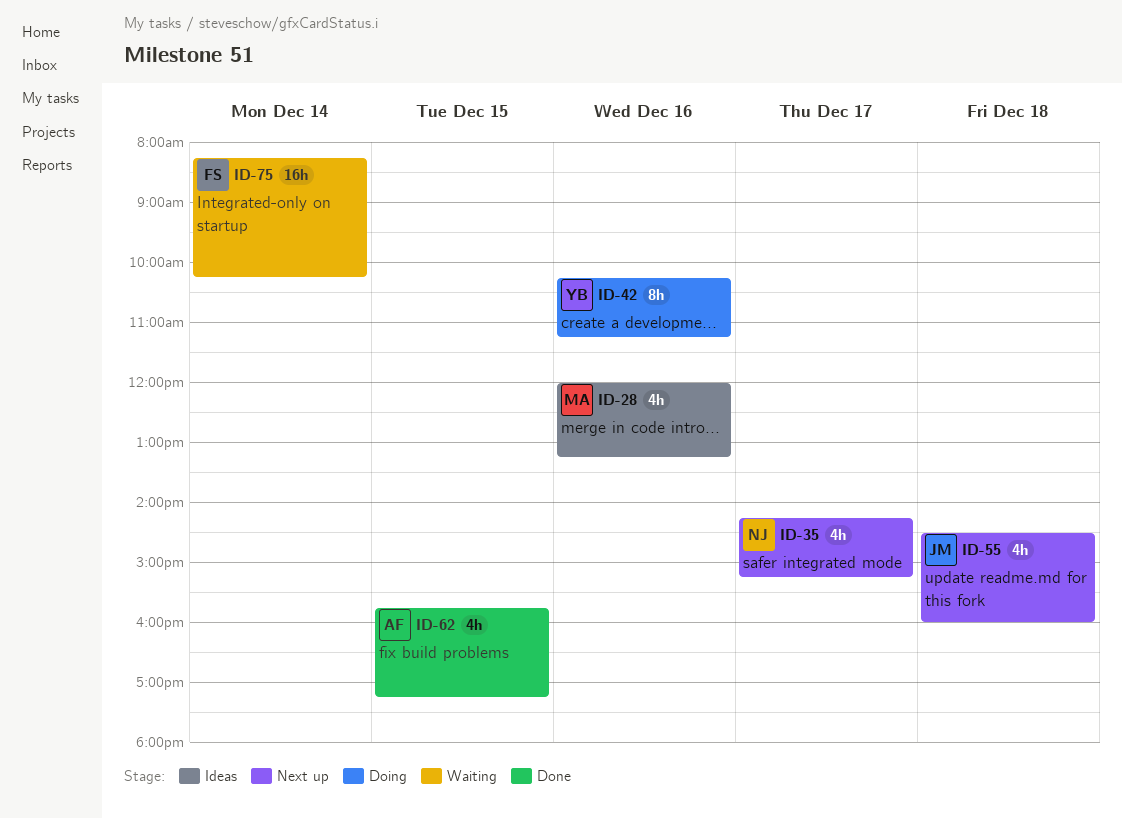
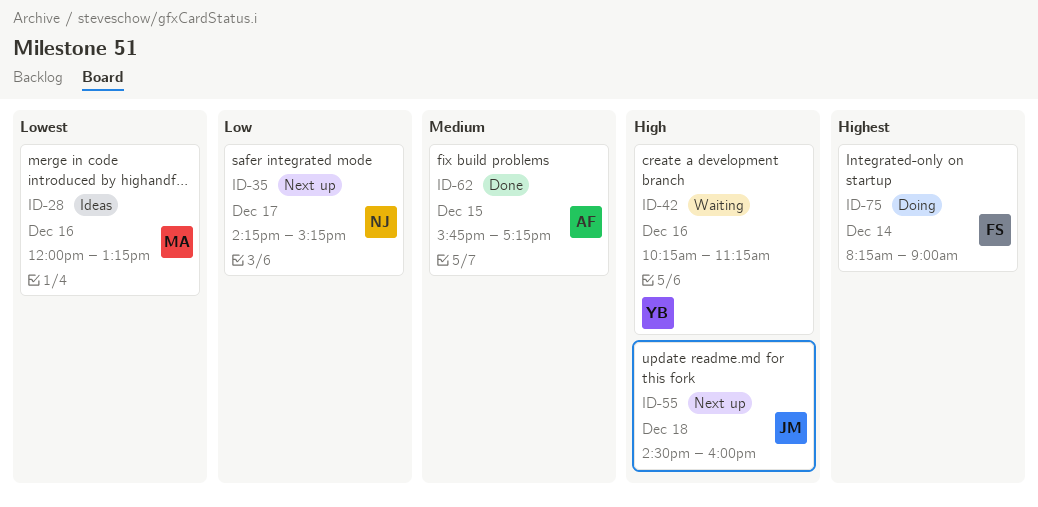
ID-42, status: Doing -> Waiting
ID-75, status: Waiting -> Doing
ID-75, ends: 10:15 -> 09:00

